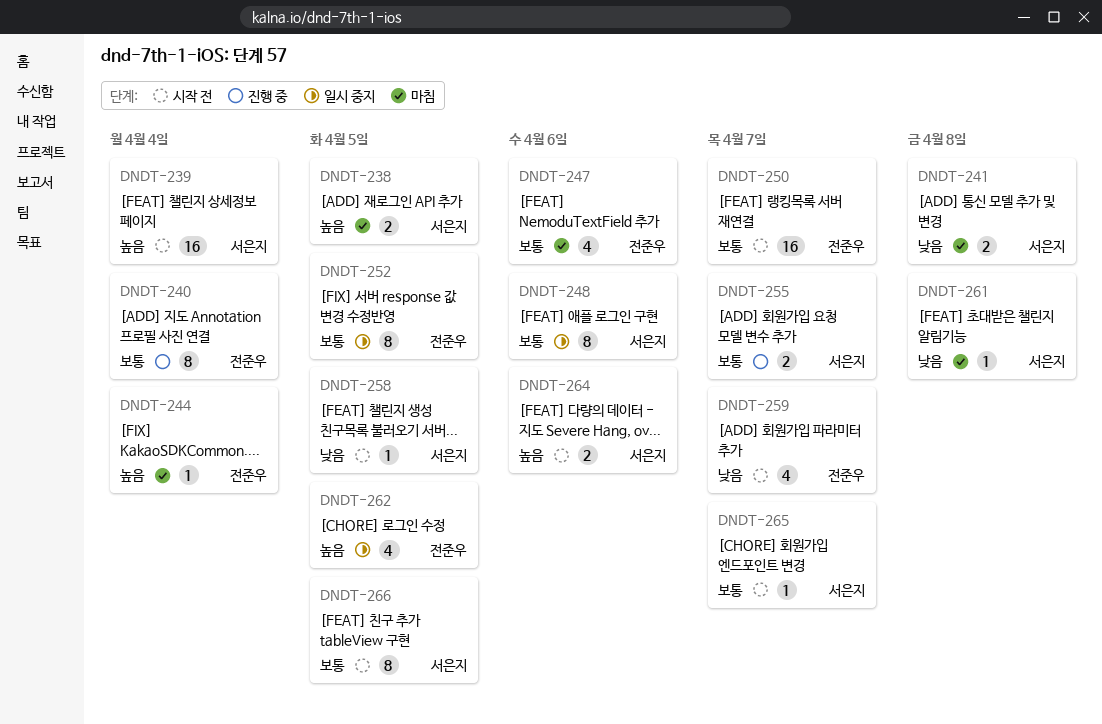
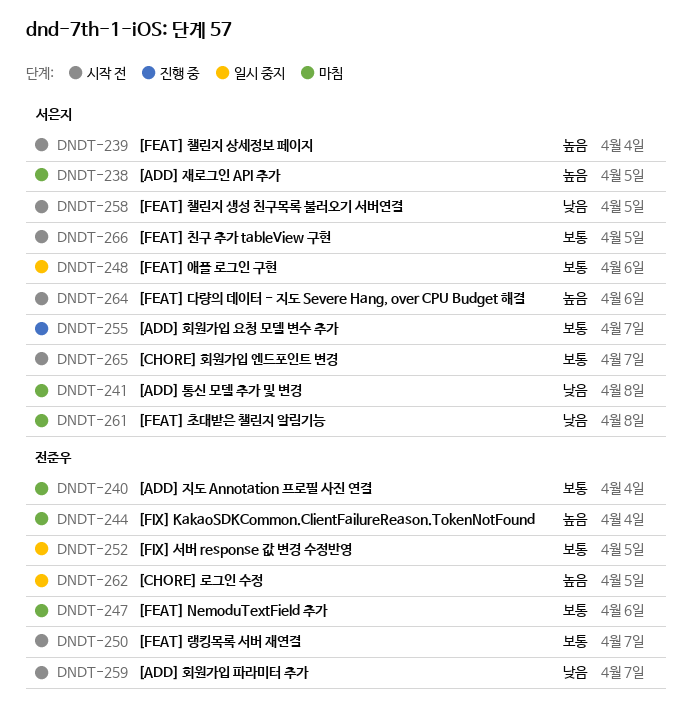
DNDT-240, status: 진행 중 -> 마침

